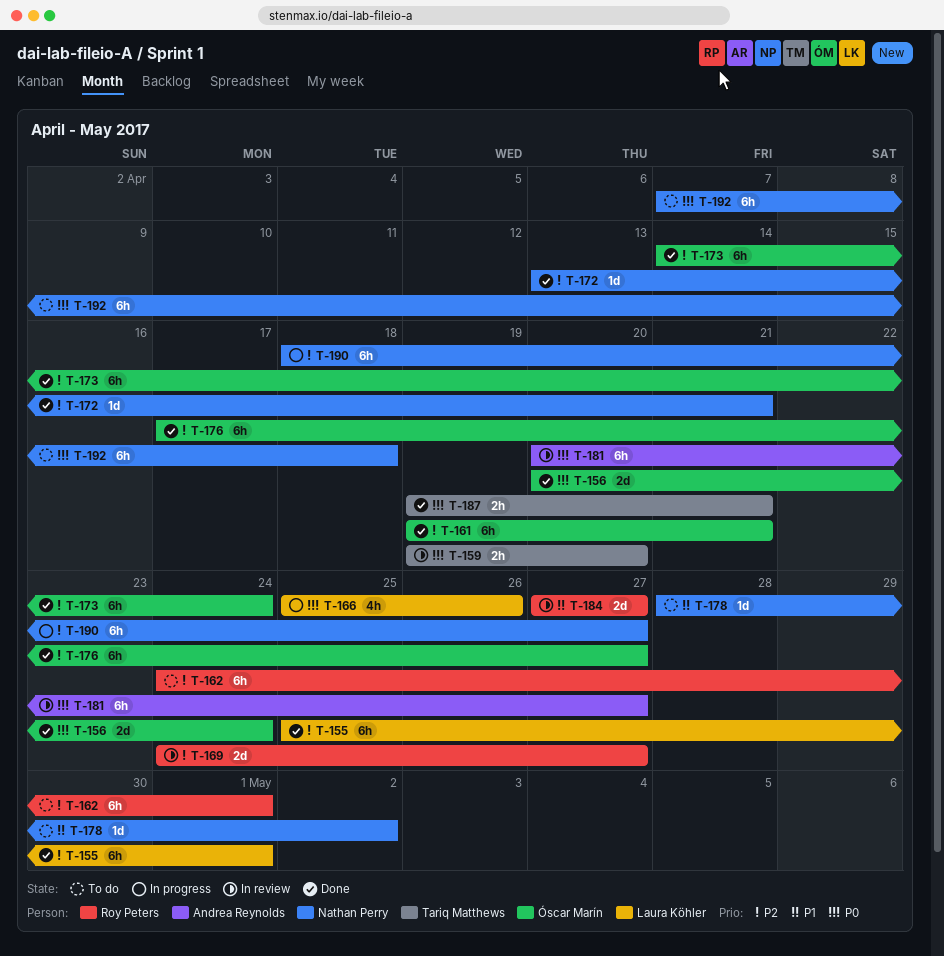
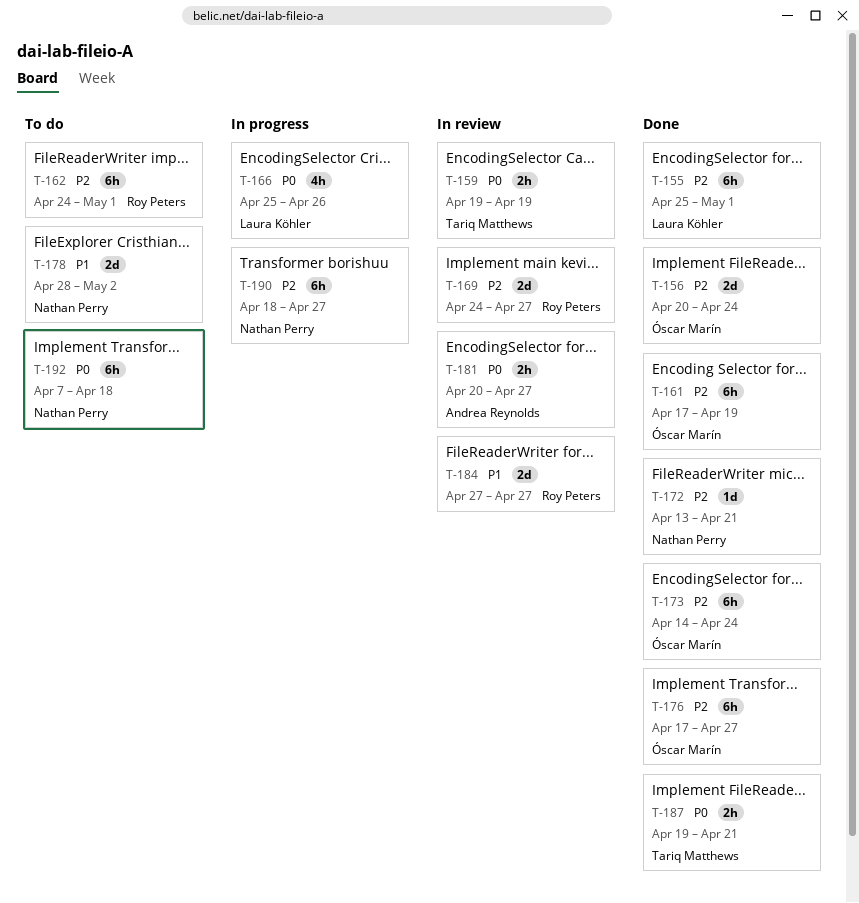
T-156, priority: P0 -> P2
T-159, due: Apr 20 -> Apr 19
T-161, start: Apr 19 -> Apr 17
T-161, due: Apr 21 -> Apr 19
T-178, estimate: 1d -> 2d
T-181, estimate: 6h -> 2h

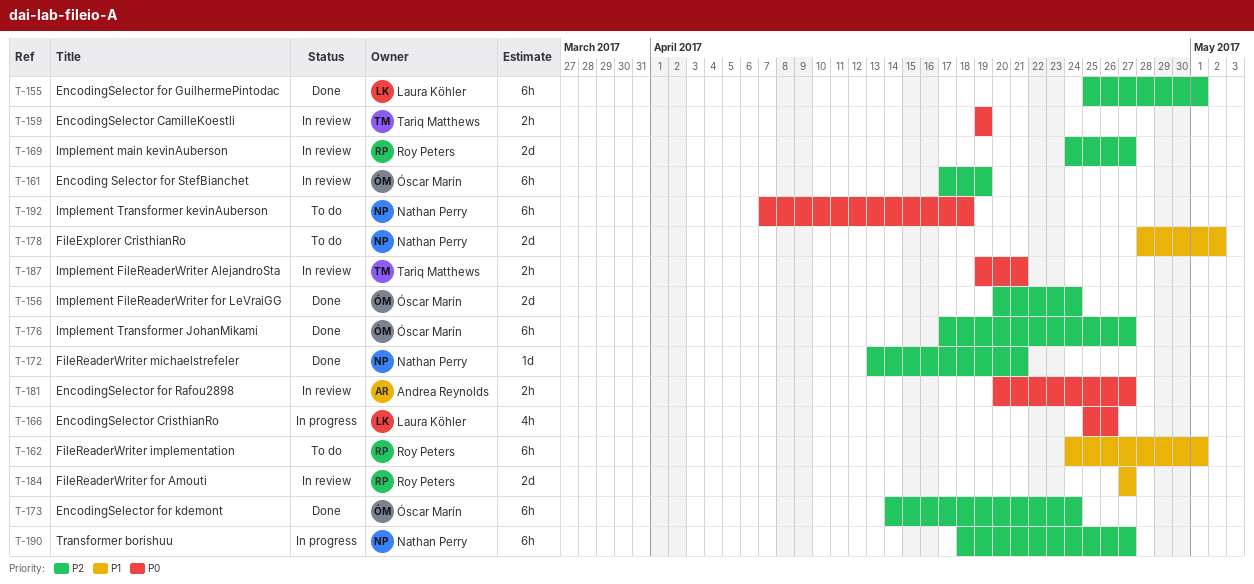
T-161, status: Done -> In review
T-162, priority: P2 -> P1
T-187, status: Done -> In review

